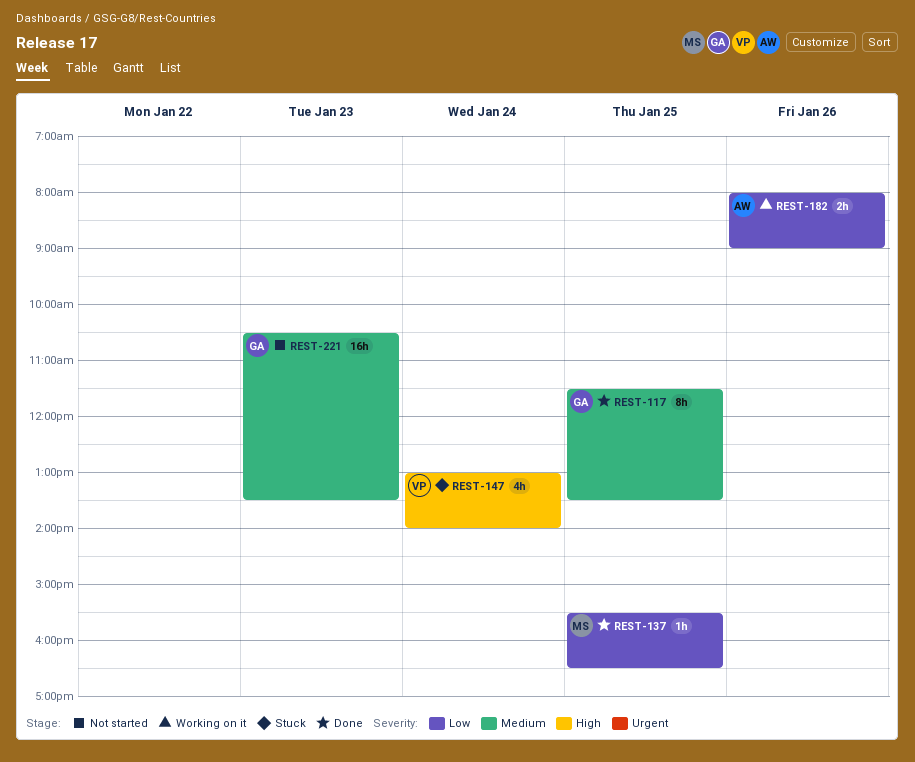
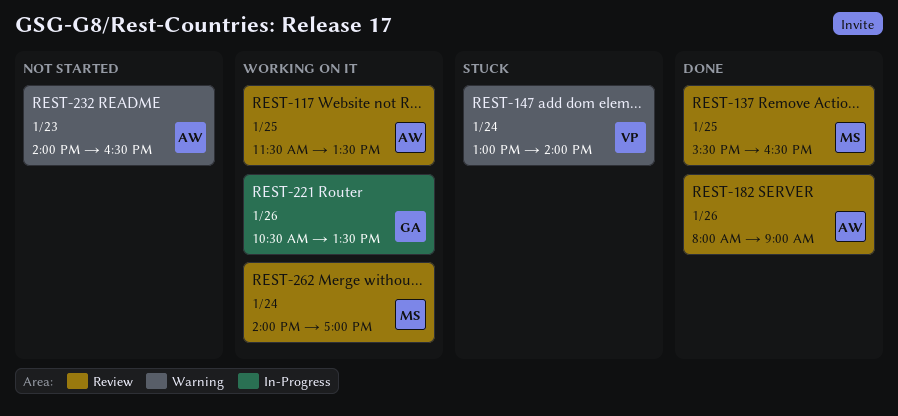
REST-117, status: Done -> Working on it
REST-117, owner: GA -> AW
REST-182, status: Working on it -> Done
REST-221, status: Not started -> Working on it
REST-221, day: Jan 23 -> Jan 26
REST-232: none -> present
REST-262: none -> present

